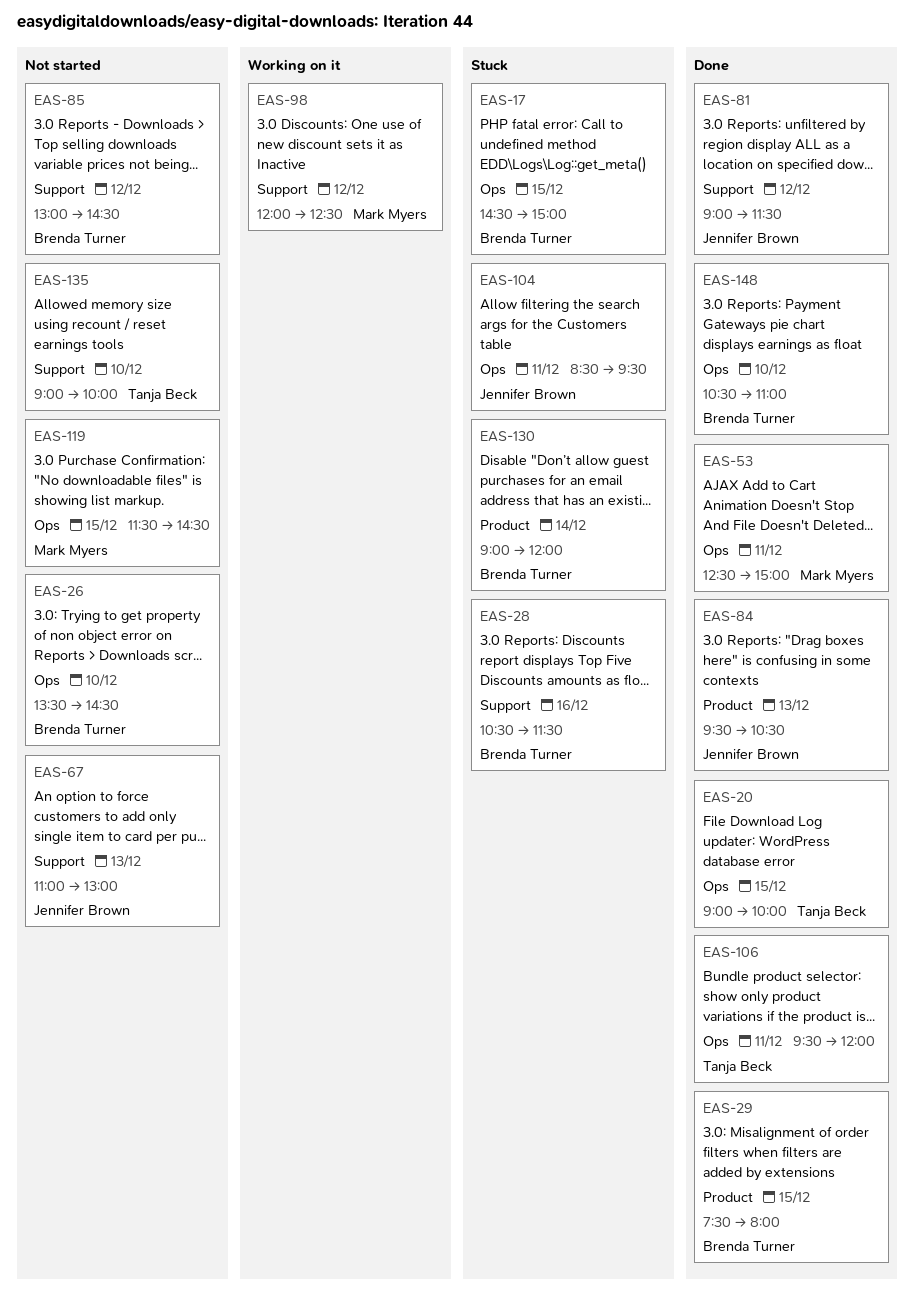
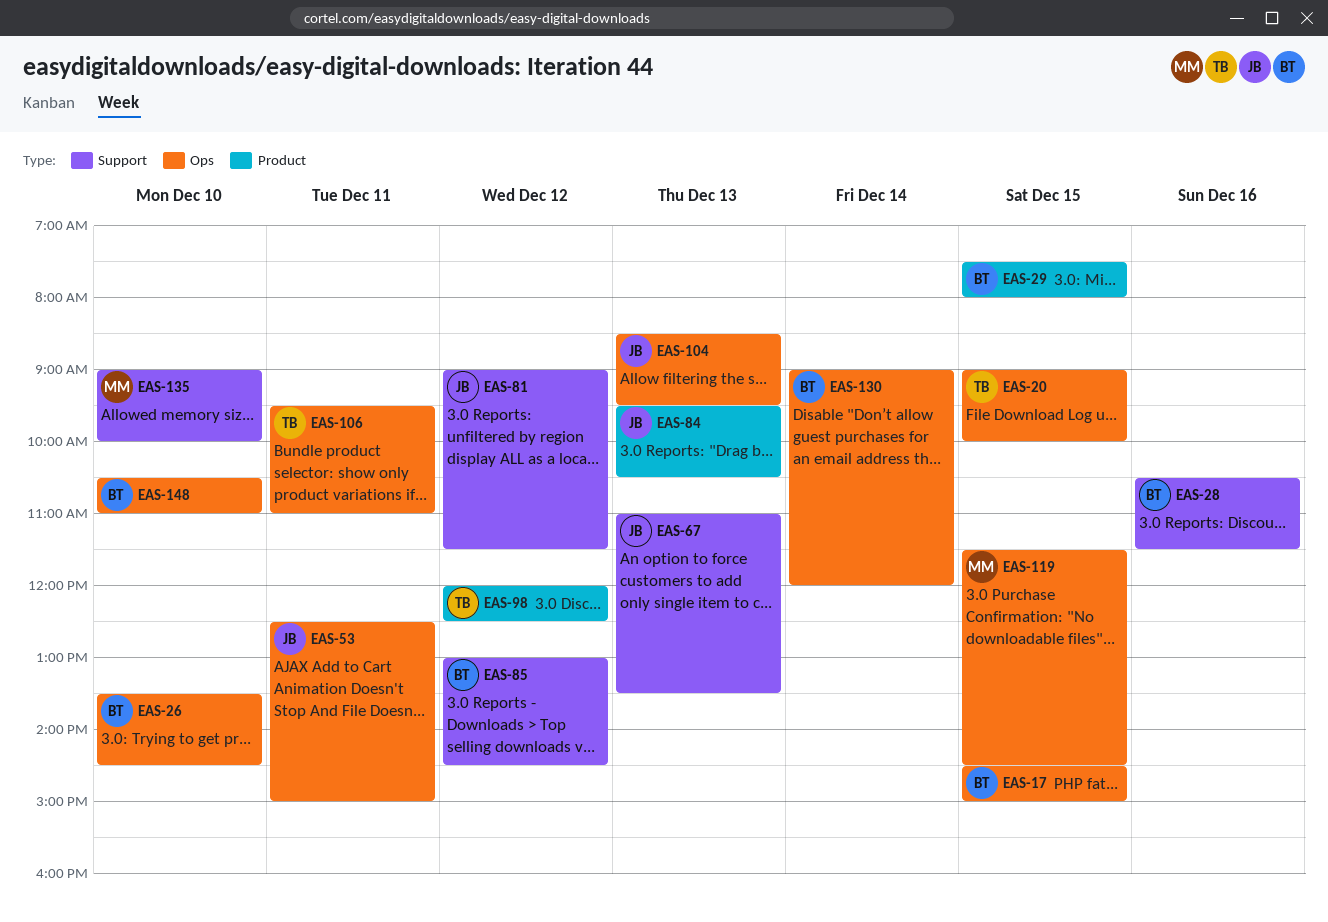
EAS-53, owner: Mark Myers -> Jennifer Brown
EAS-67, ends: 13:00 -> 13:30
EAS-98, owner: Mark Myers -> Tanja Beck
EAS-98, label: Support -> Product
EAS-104, day: Dec 11 -> Dec 13
EAS-106, ends: 12:00 -> 11:00
EAS-130, label: Product -> Ops
EAS-135, owner: Tanja Beck -> Mark Myers

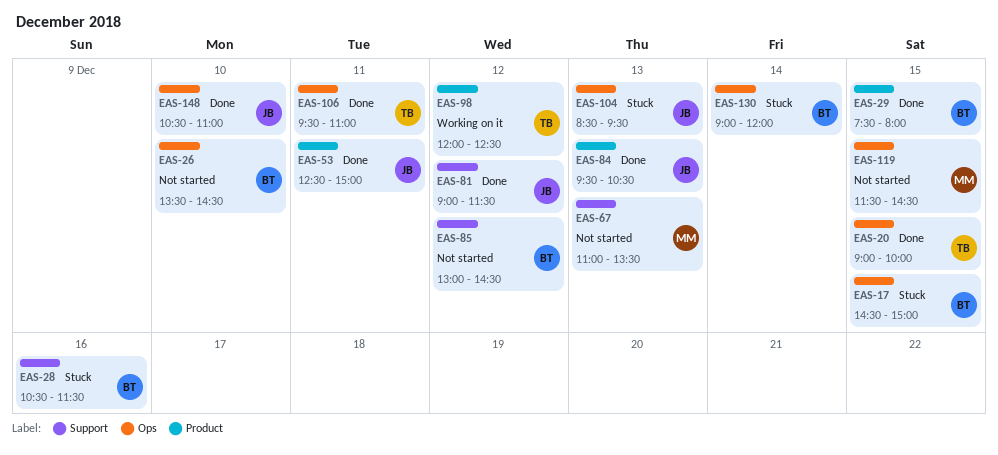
EAS-53, label: Ops -> Product
EAS-67, owner: JB -> MM
EAS-135: present -> none
EAS-148, owner: BT -> JB

